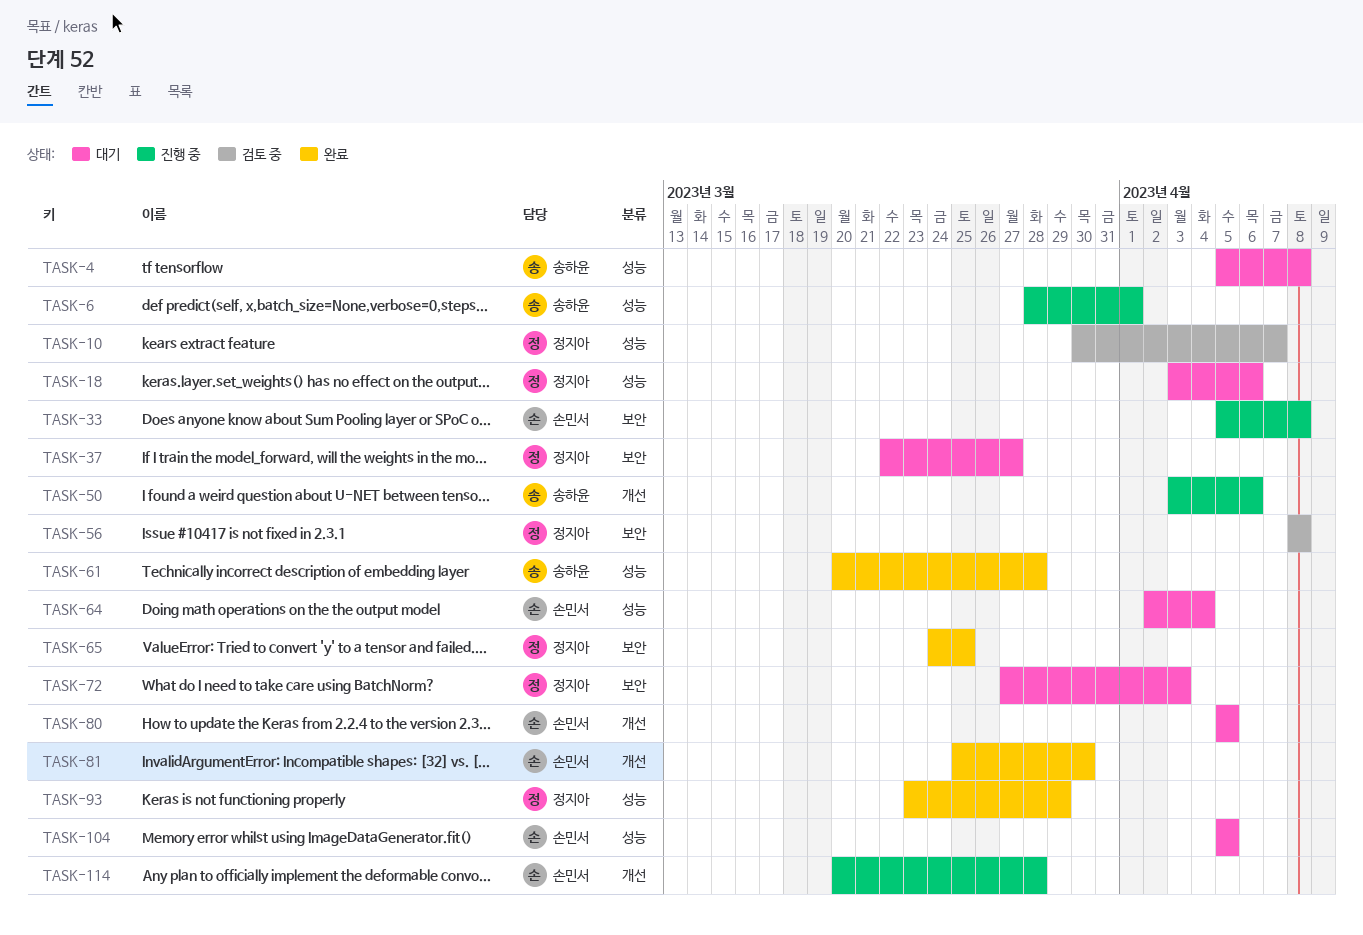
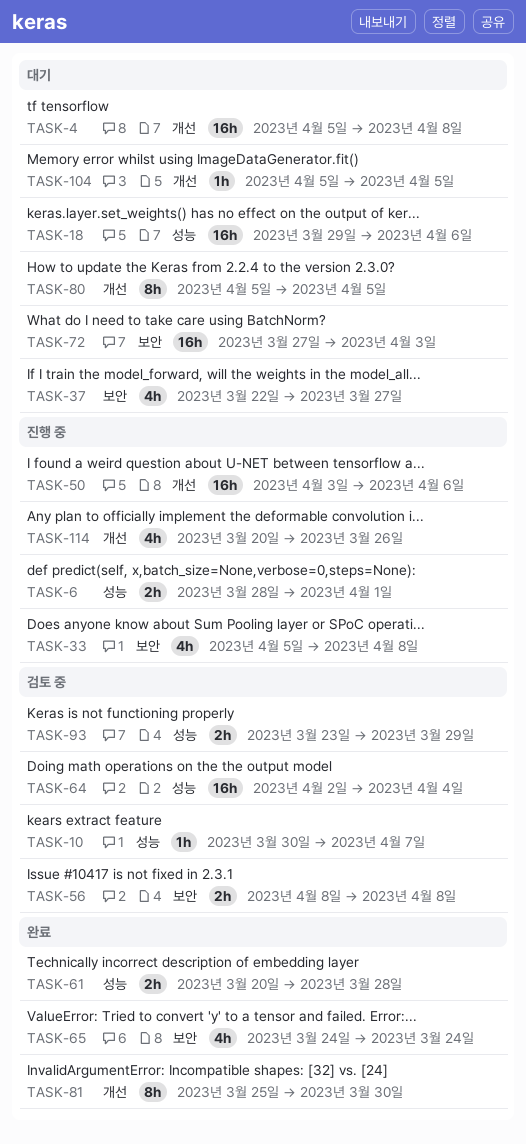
TASK-4, label: 성능 -> 개선
TASK-18, start: Apr 3 -> Mar 29
TASK-64, status: 대기 -> 검토 중
TASK-65, due: Mar 25 -> Mar 24
TASK-93, status: 완료 -> 검토 중
TASK-104, label: 성능 -> 개선
TASK-114, due: Mar 28 -> Mar 26

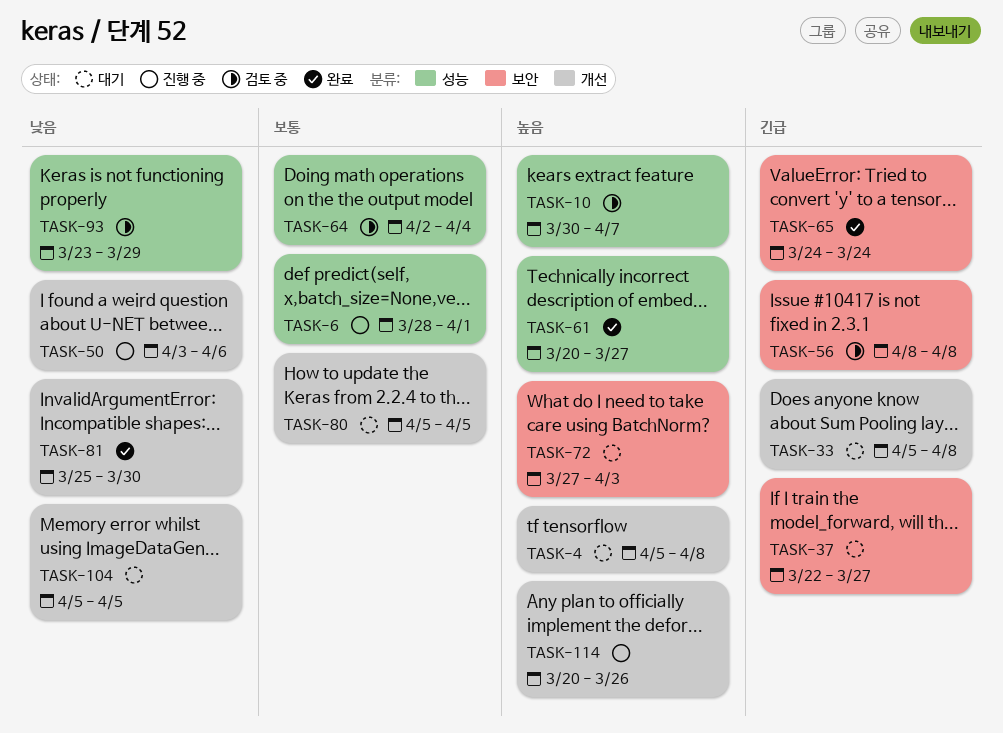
TASK-18: present -> none
TASK-33, status: 진행 중 -> 대기
TASK-33, label: 보안 -> 개선
TASK-61, due: Mar 28 -> Mar 27

